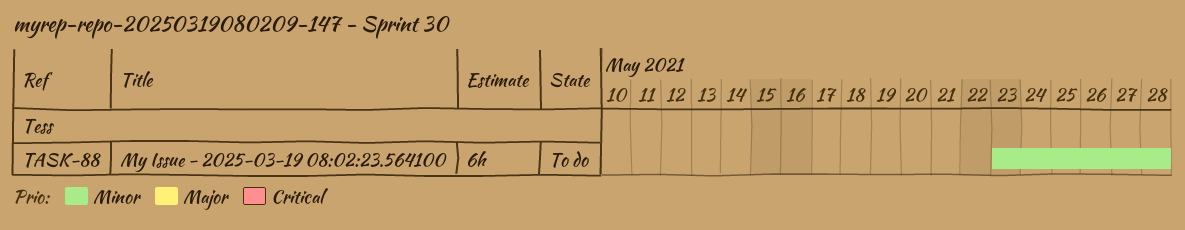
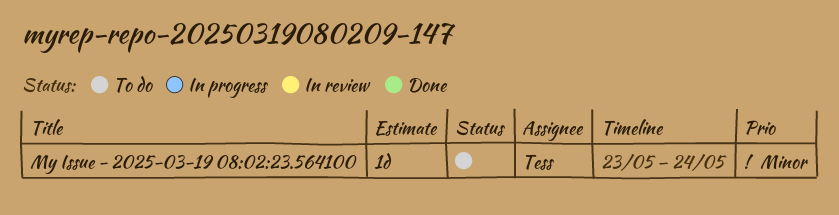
My Issue - 2025-03-19 08:02:23.564100, estimate: 6h -> 1d
My Issue - 2025-03-19 08:02:23.564100, due: May 28 -> May 24

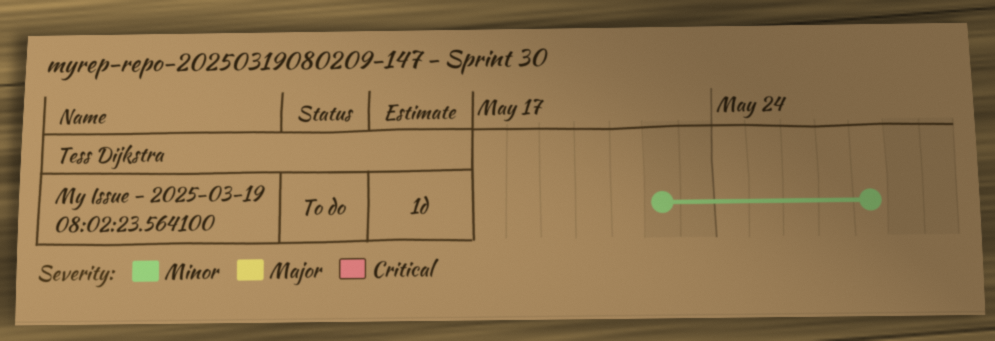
My Issue - 2025-03-19 08:02:23.564100, start: May 23 -> May 22
My Issue - 2025-03-19 08:02:23.564100, due: May 24 -> May 28

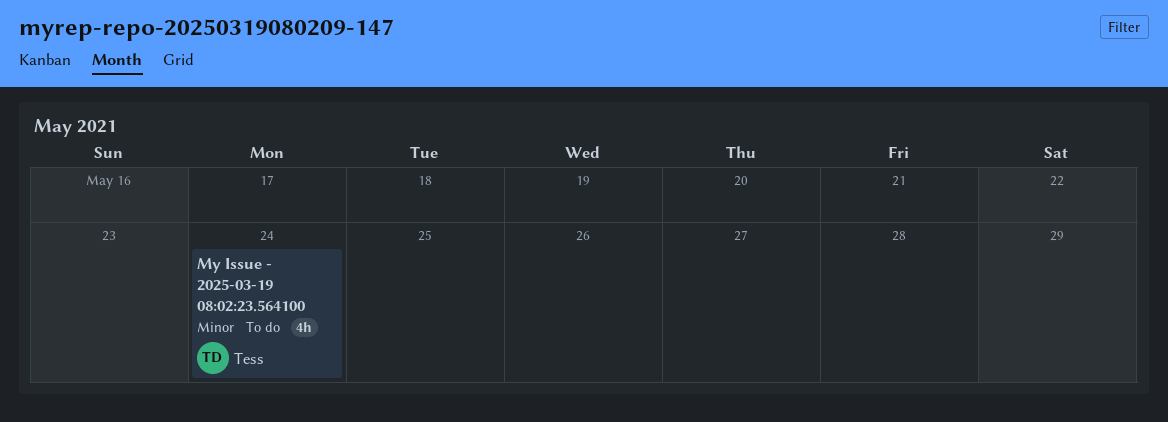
My Issue - 2025-03-19 08:02:23.564100, estimate: 1d -> 4h
My Issue - 2025-03-19 08:02:23.564100, due: May 28 -> May 24

